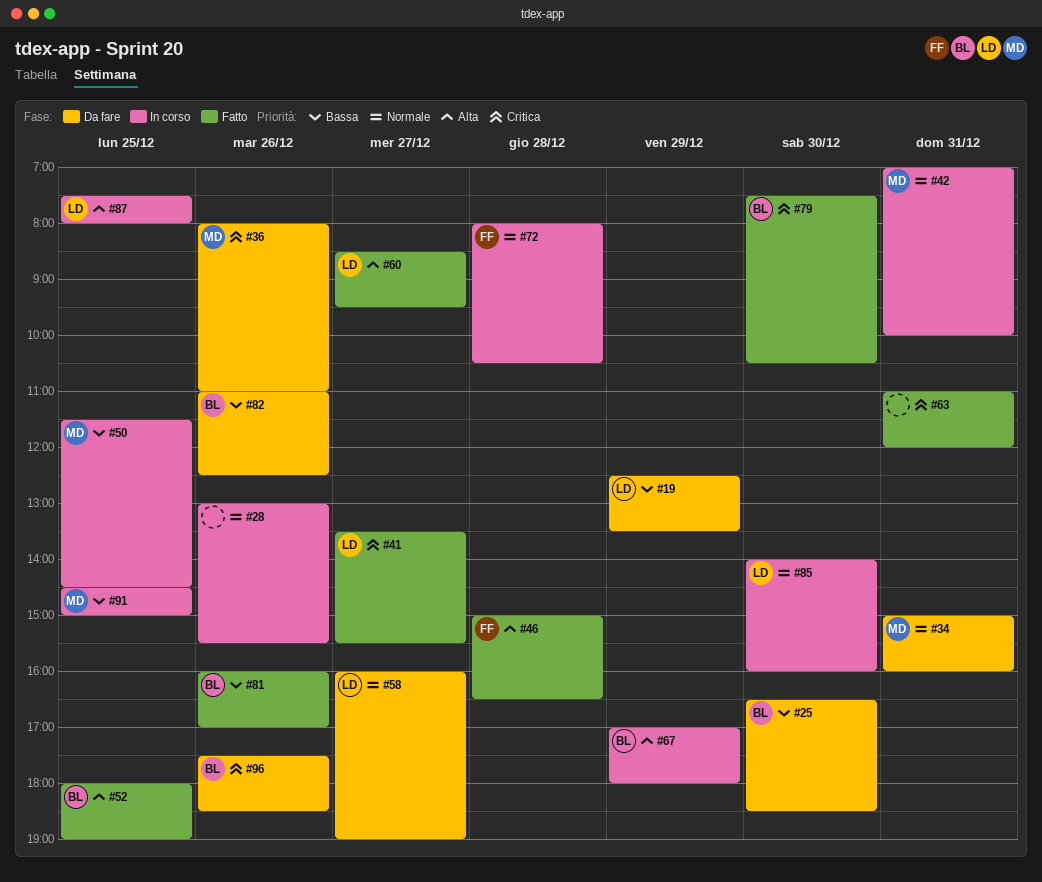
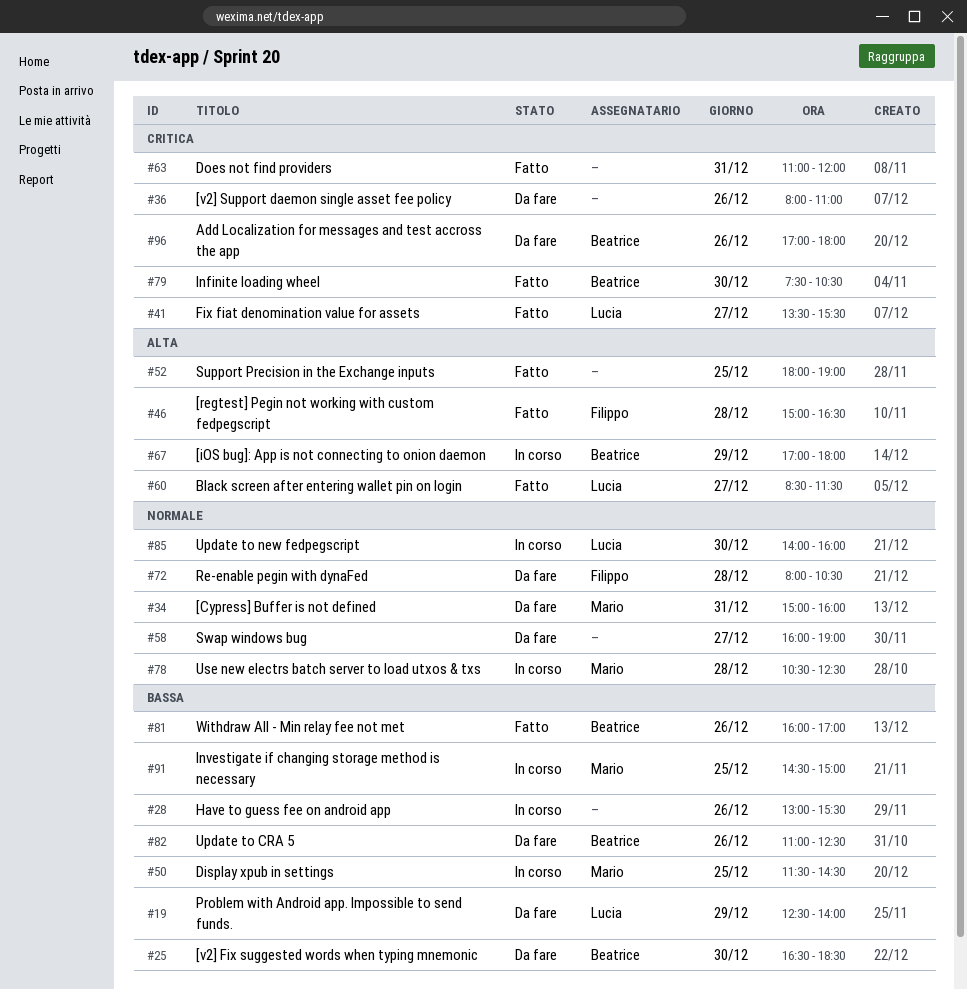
#19, ends: 13:30 -> 14:00
#28, priority: Normale -> Bassa
#36, owner: Mario -> none
#42: present -> none
#52, owner: Beatrice -> none
#58, owner: Lucia -> none
#60, ends: 09:30 -> 11:30
#72, status: In corso -> Da fare
#78: none -> present
#87: present -> none
#96, begins: 17:30 -> 17:00
#96, ends: 18:30 -> 18:00

